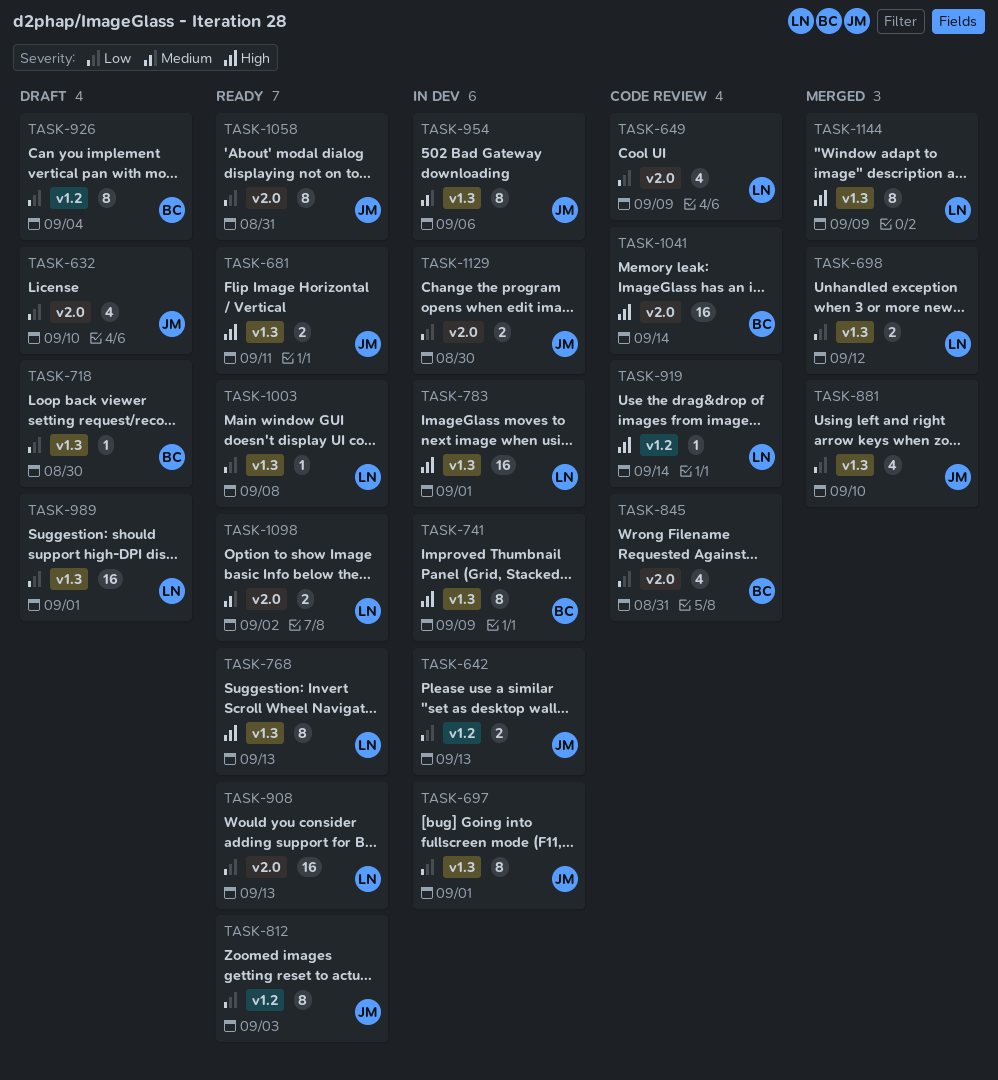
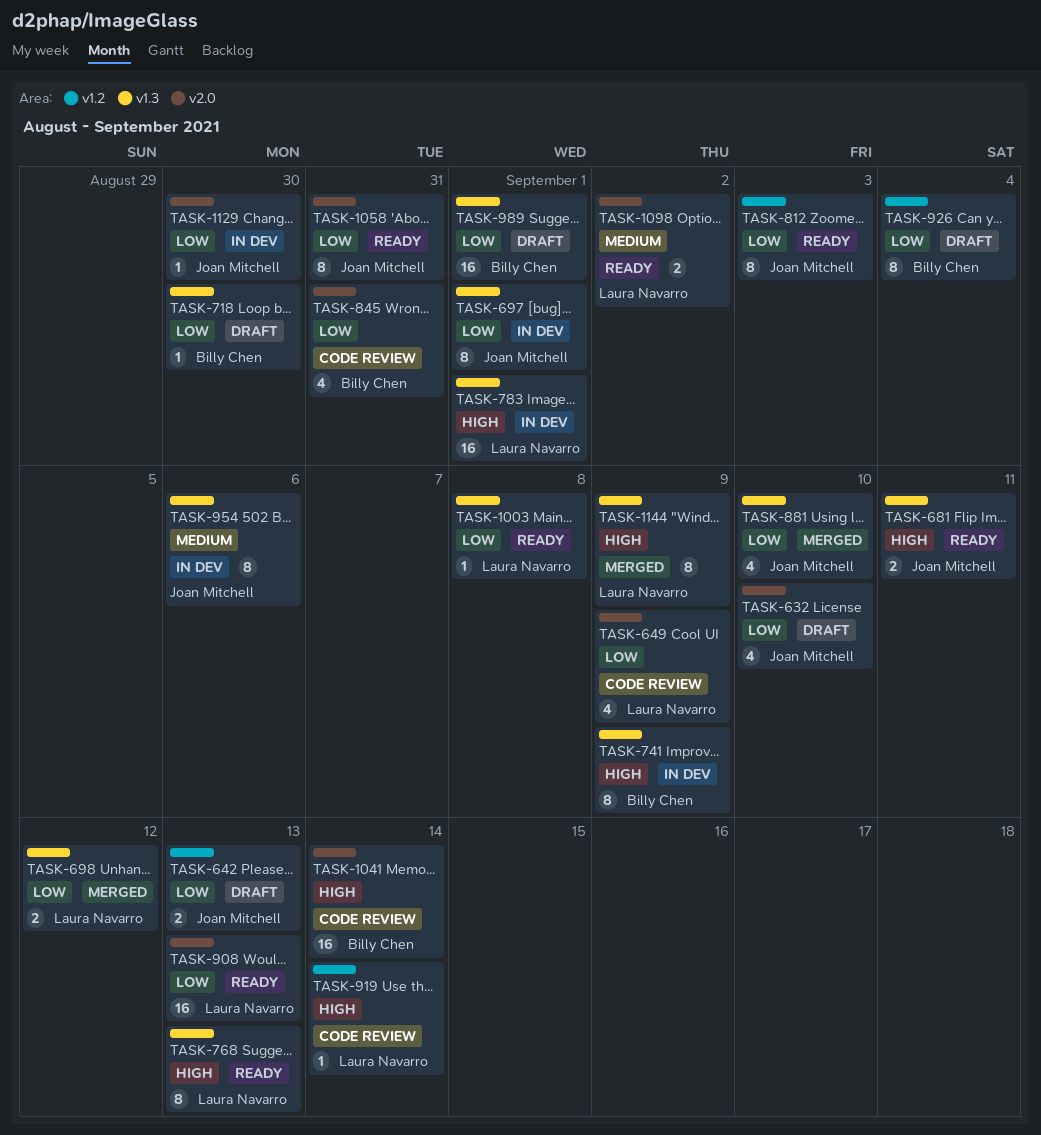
TASK-642, status: In dev -> Draft
TASK-989, owner: Laura Navarro -> Billy Chen
TASK-1129, estimate: 2 -> 1

